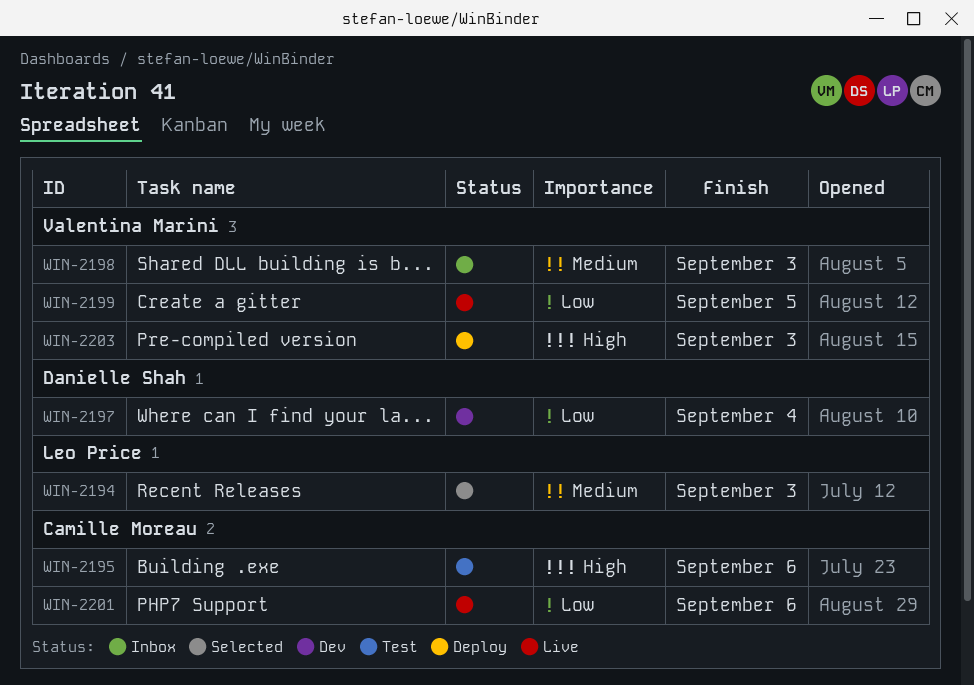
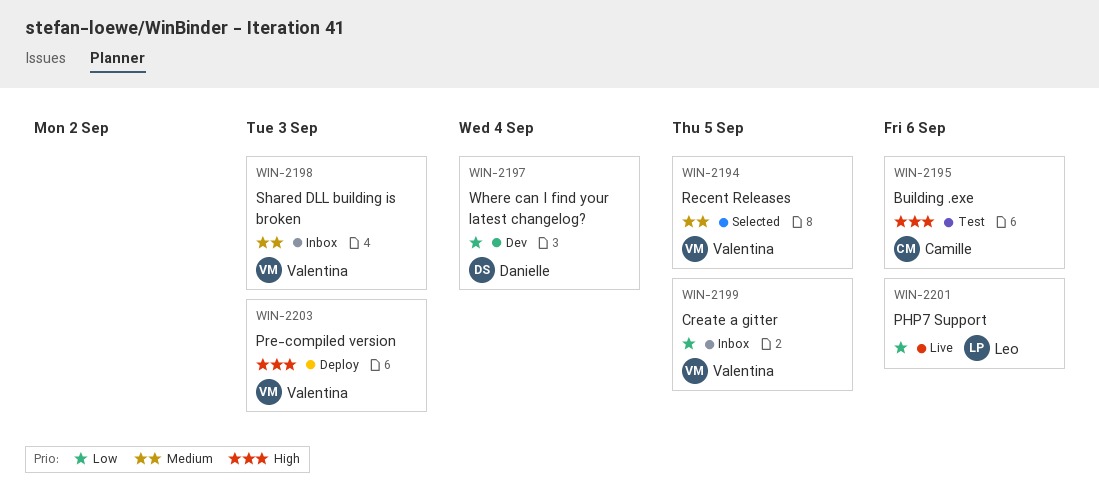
WIN-2194, owner: Leo Price -> Valentina Marini
WIN-2194, due: Sep 3 -> Sep 5
WIN-2199, status: Live -> Inbox
WIN-2201, owner: Camille Moreau -> Leo Price

